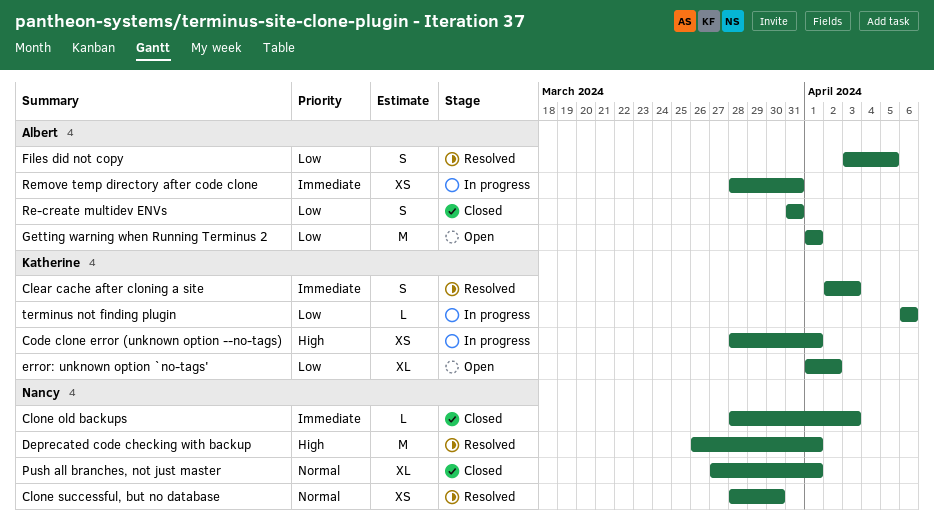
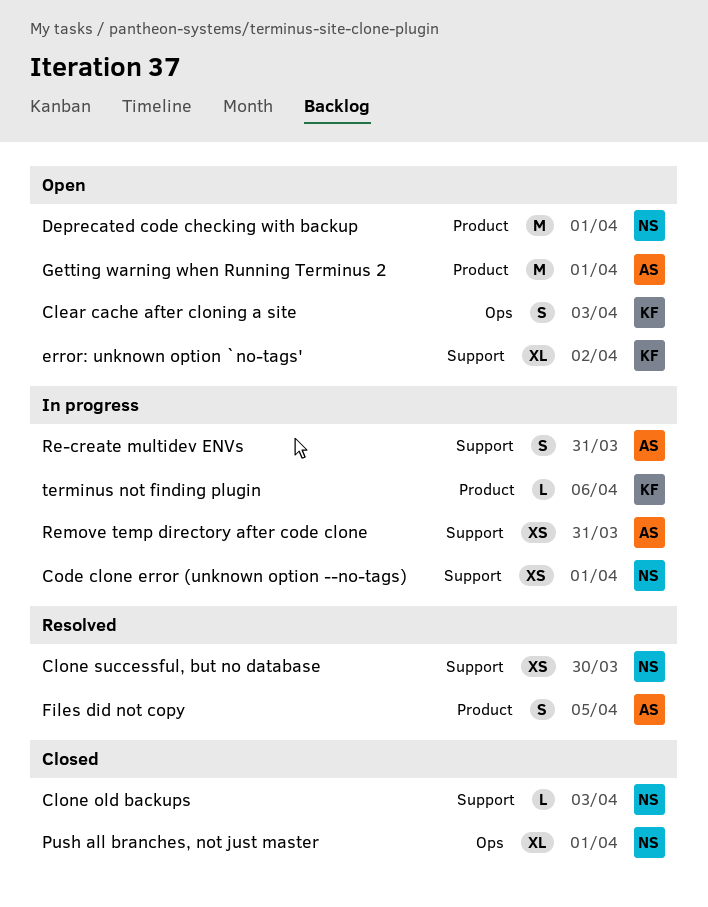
Clear cache after cloning a site, status: Resolved -> Open
Code clone error (unknown option --no-tags), owner: Katherine -> Nancy
Deprecated code checking with backup, status: Resolved -> Open
Re-create multidev ENVs, status: Closed -> In progress

